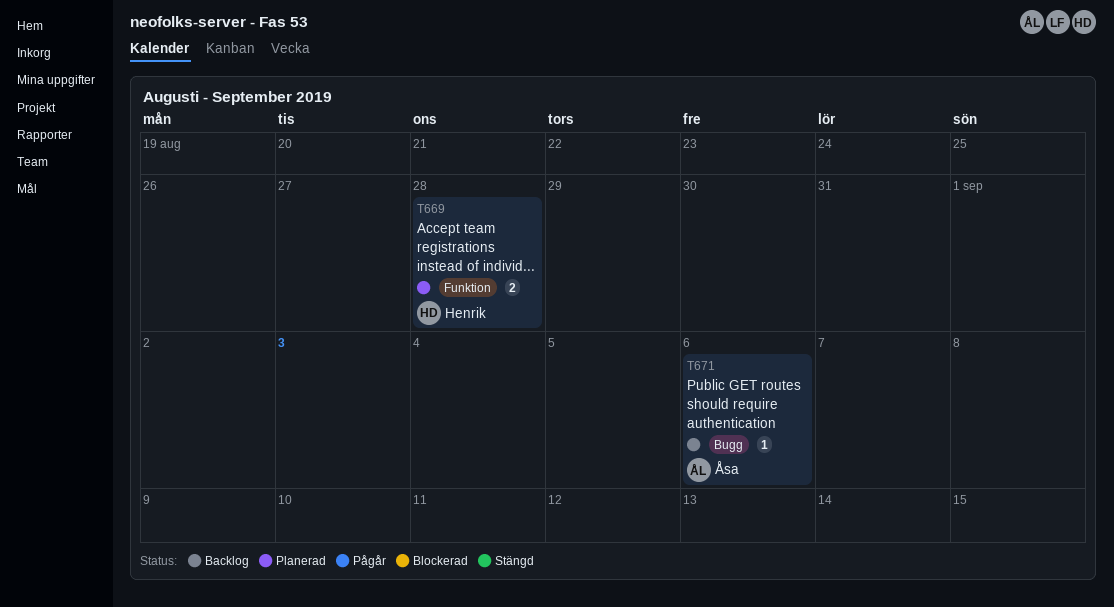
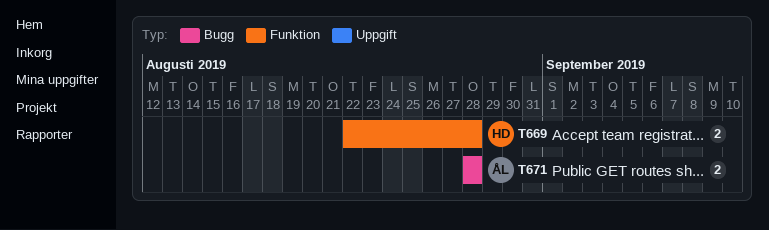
T671, estimate: 1 -> 2
T671, due: Sep 6 -> Aug 28

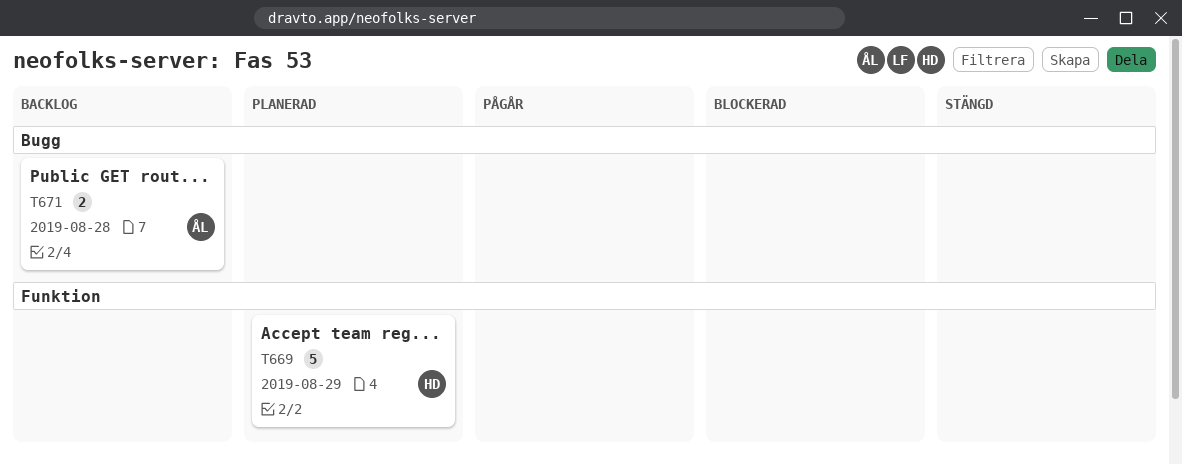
T669, estimate: 2 -> 5
T669, due: Aug 28 -> Aug 29

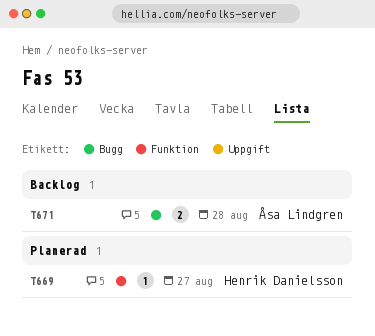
T669, estimate: 5 -> 1
T669, due: Aug 29 -> Aug 27

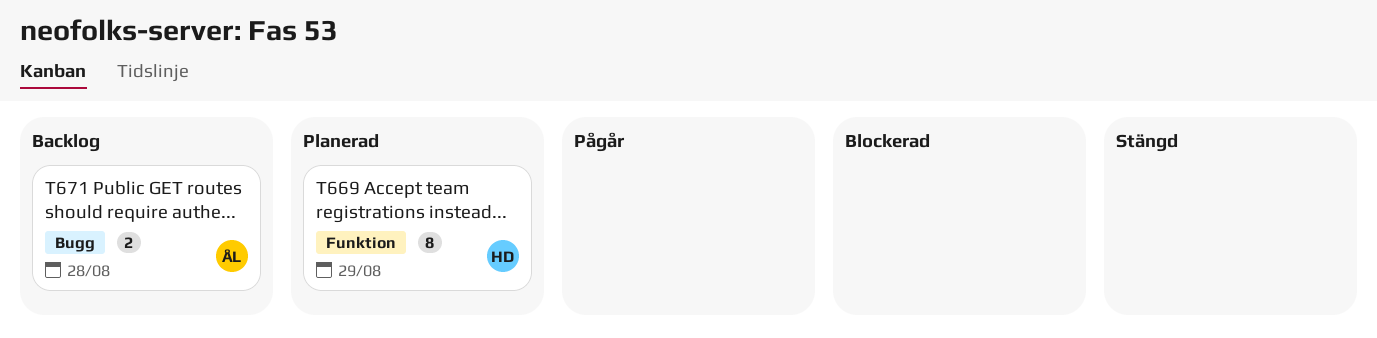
T669, estimate: 1 -> 8
T669, due: Aug 27 -> Aug 29

